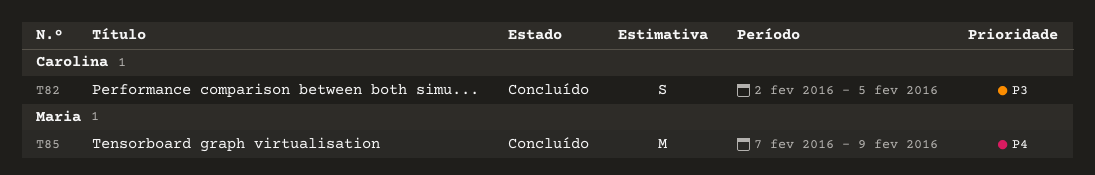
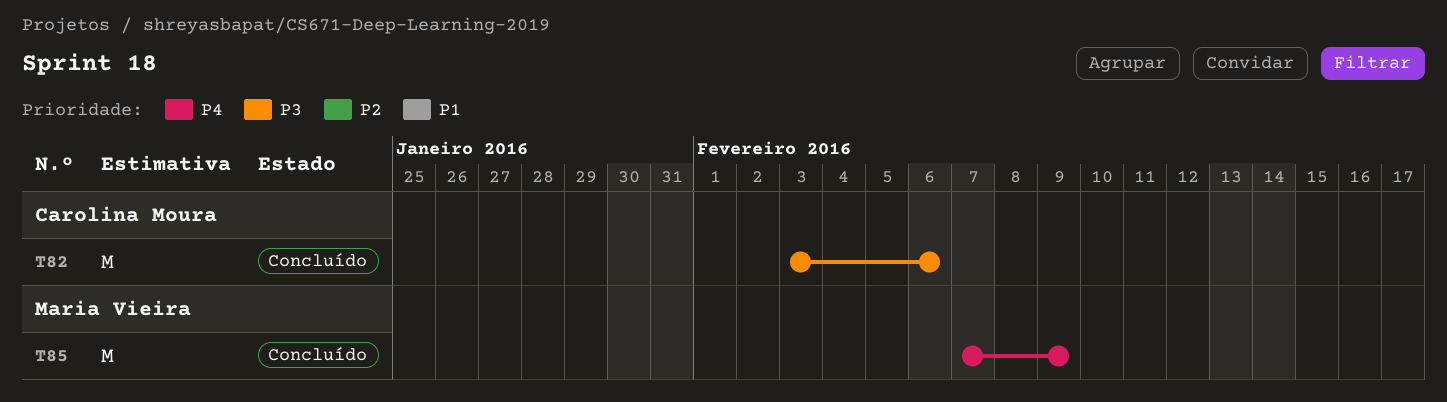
T82, estimate: S -> M
T82, start: Feb 2 -> Feb 3
T82, due: Feb 5 -> Feb 6

